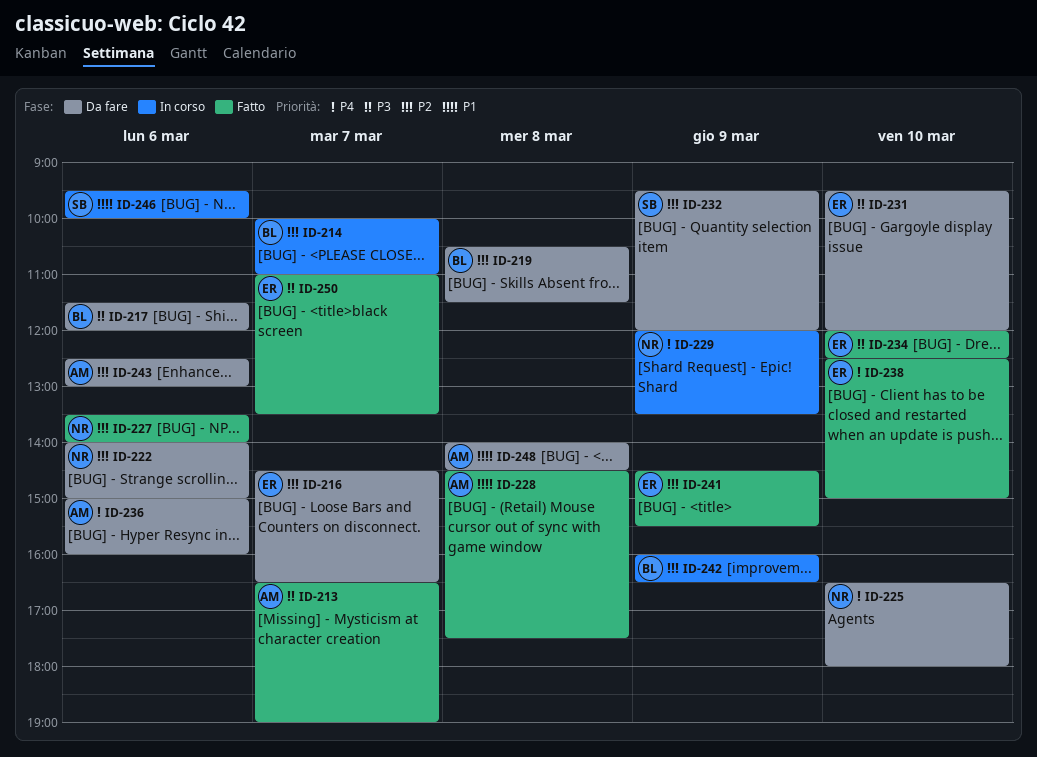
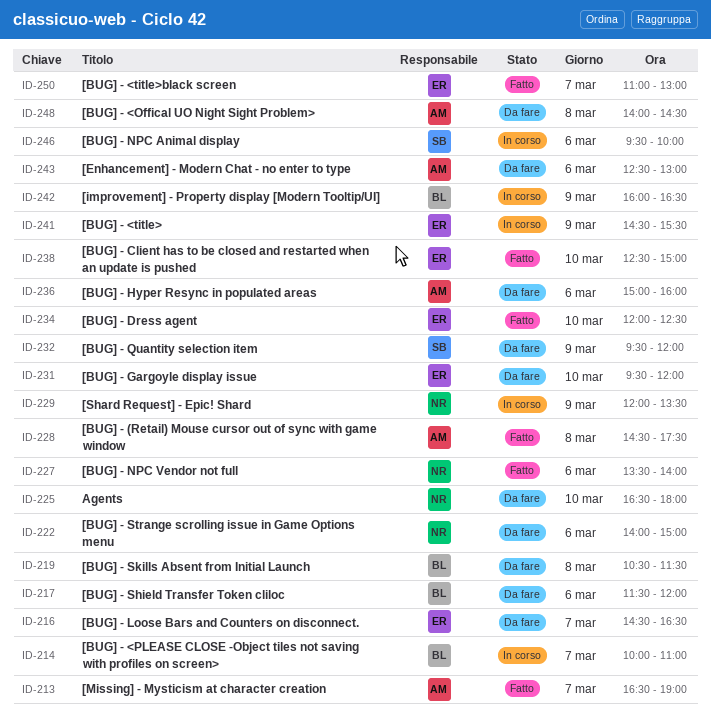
ID-241, status: Fatto -> In corso
ID-250, ends: 13:30 -> 13:00

